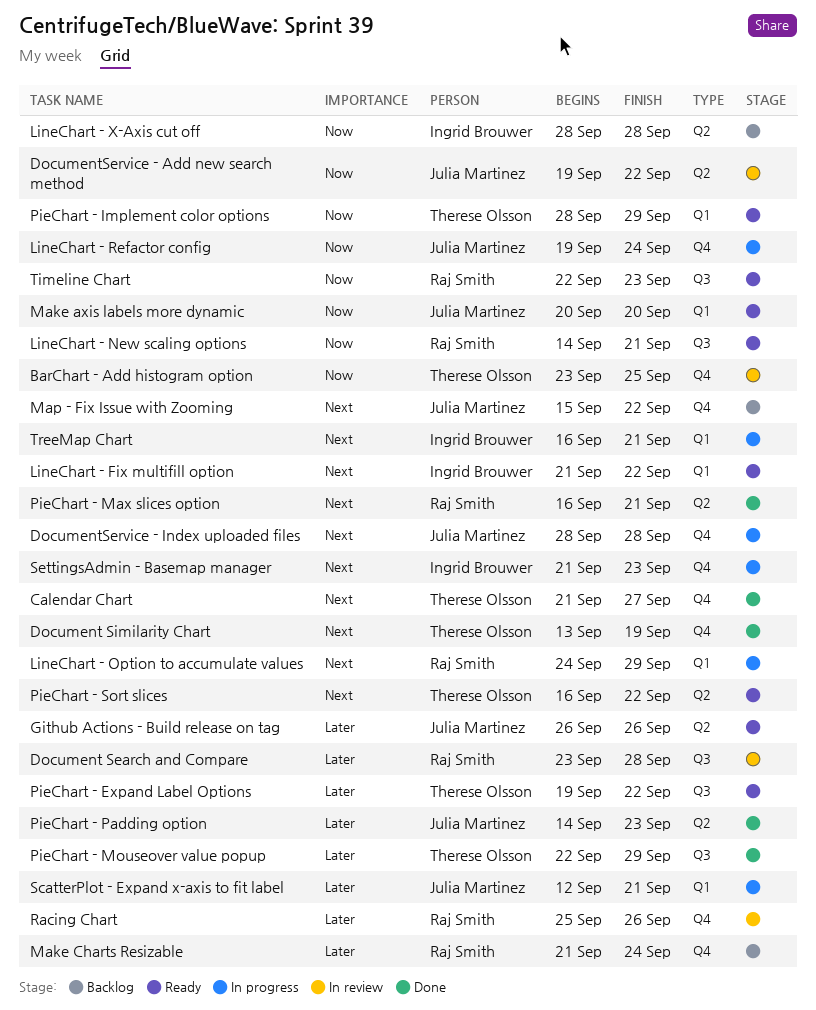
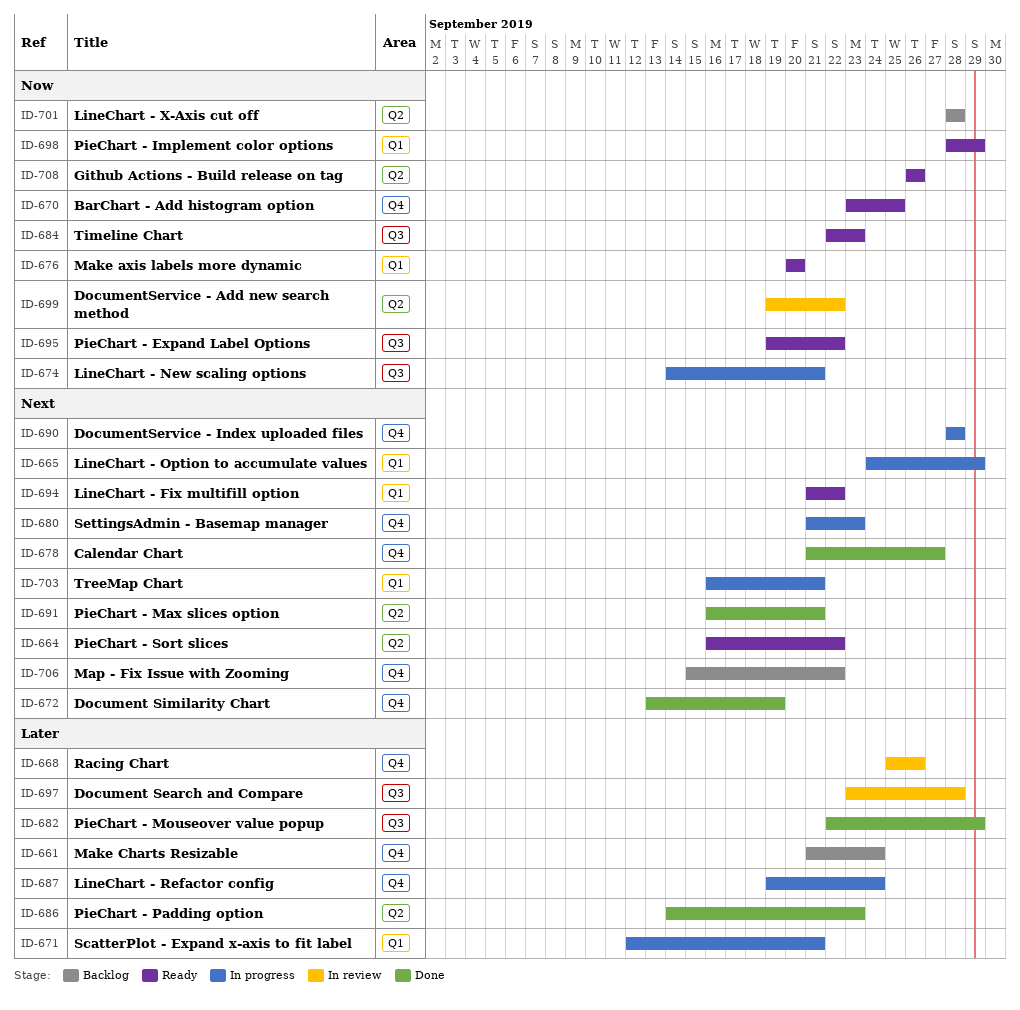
BarChart - Add histogram option, status: In review -> Ready
Github Actions - Build release on tag, priority: Later -> Now
LineChart - New scaling options, status: Ready -> In progress
LineChart - Refactor config, priority: Now -> Later
PieChart - Expand Label Options, priority: Later -> Now

